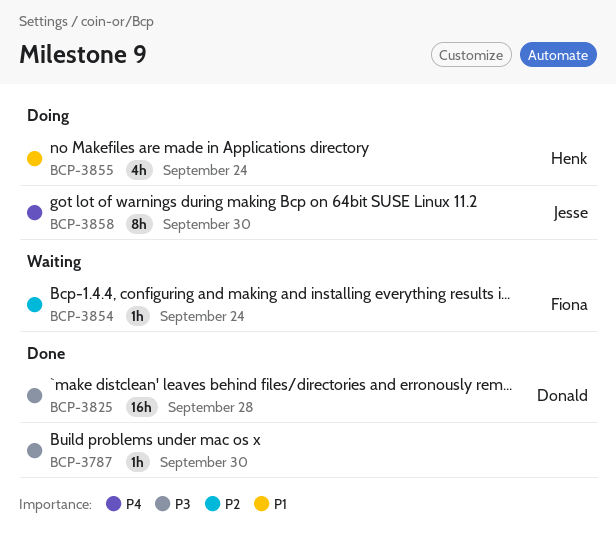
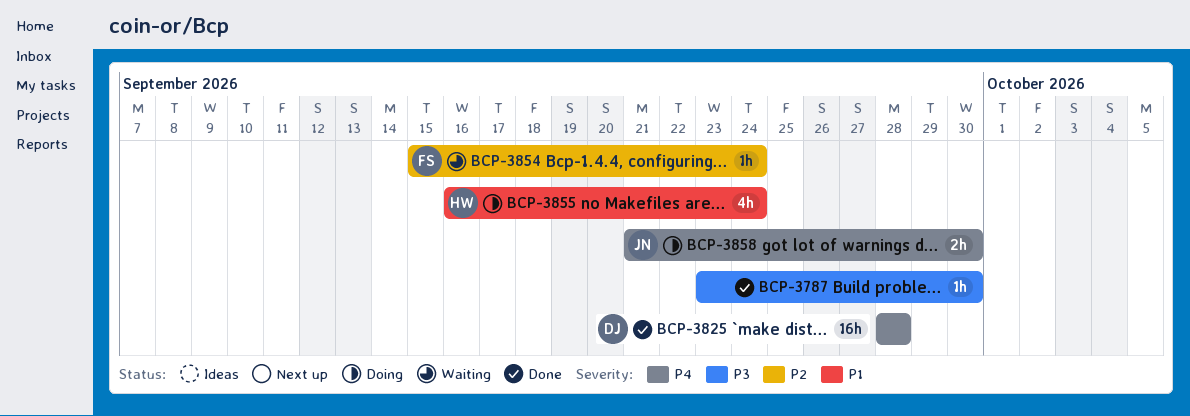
BCP-3825, priority: P3 -> P4
BCP-3858, estimate: 8h -> 2h

